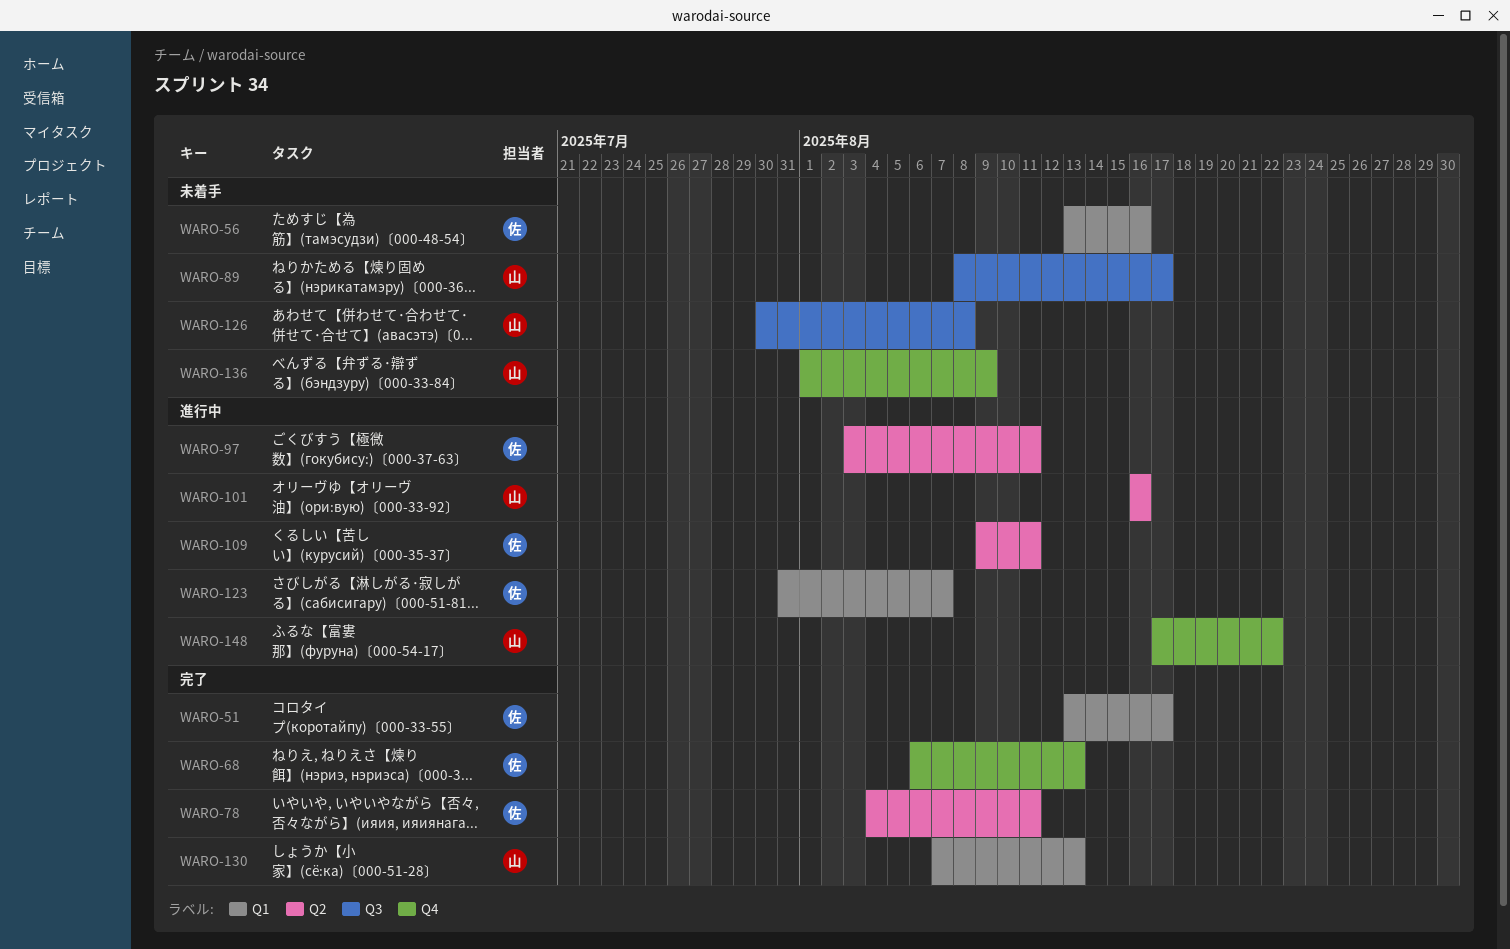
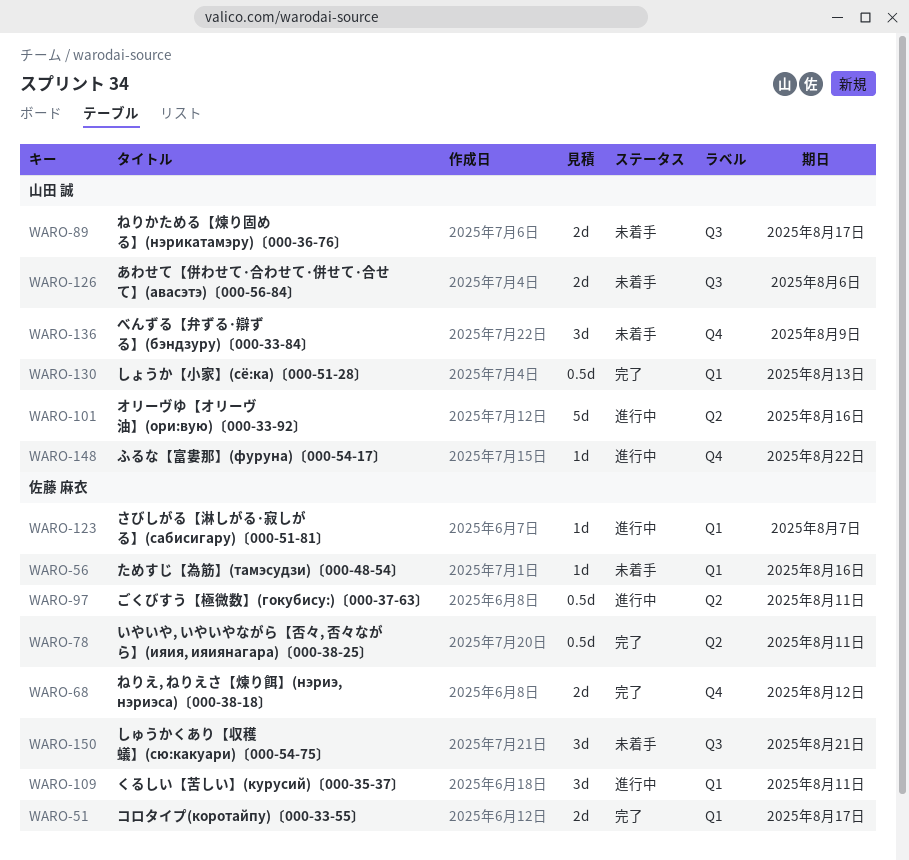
WARO-68, due: Aug 13 -> Aug 12
WARO-109, label: Q2 -> Q1
WARO-126, due: Aug 8 -> Aug 6
WARO-150: none -> present

